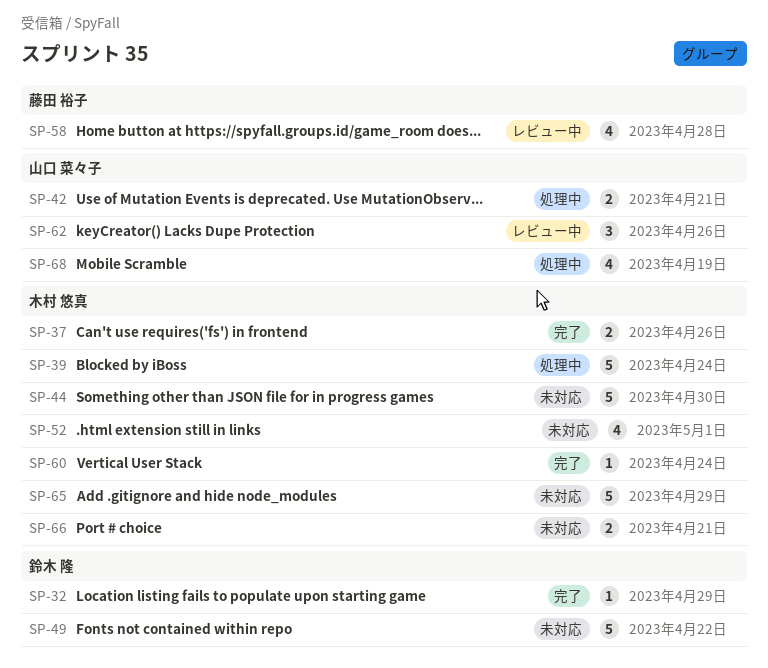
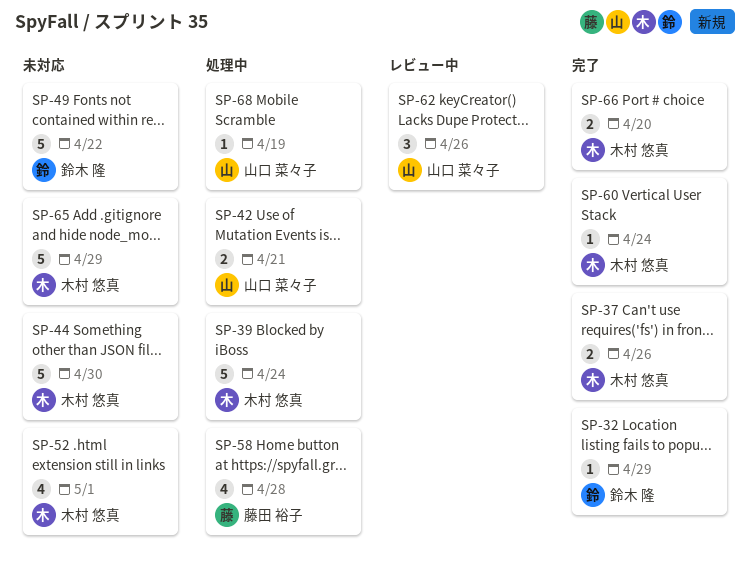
SP-58, status: レビュー中 -> 処理中
SP-66, status: 未対応 -> 完了
SP-66, due: Apr 21 -> Apr 20
SP-68, estimate: 4 -> 1

